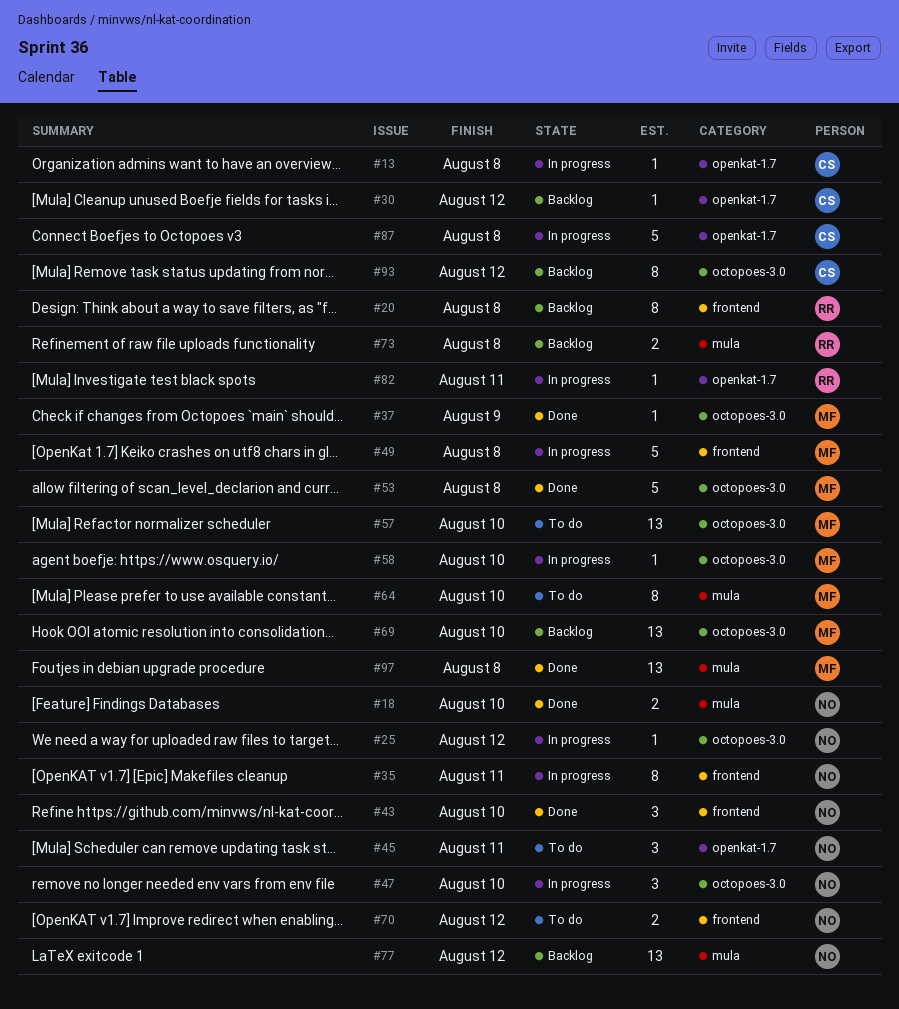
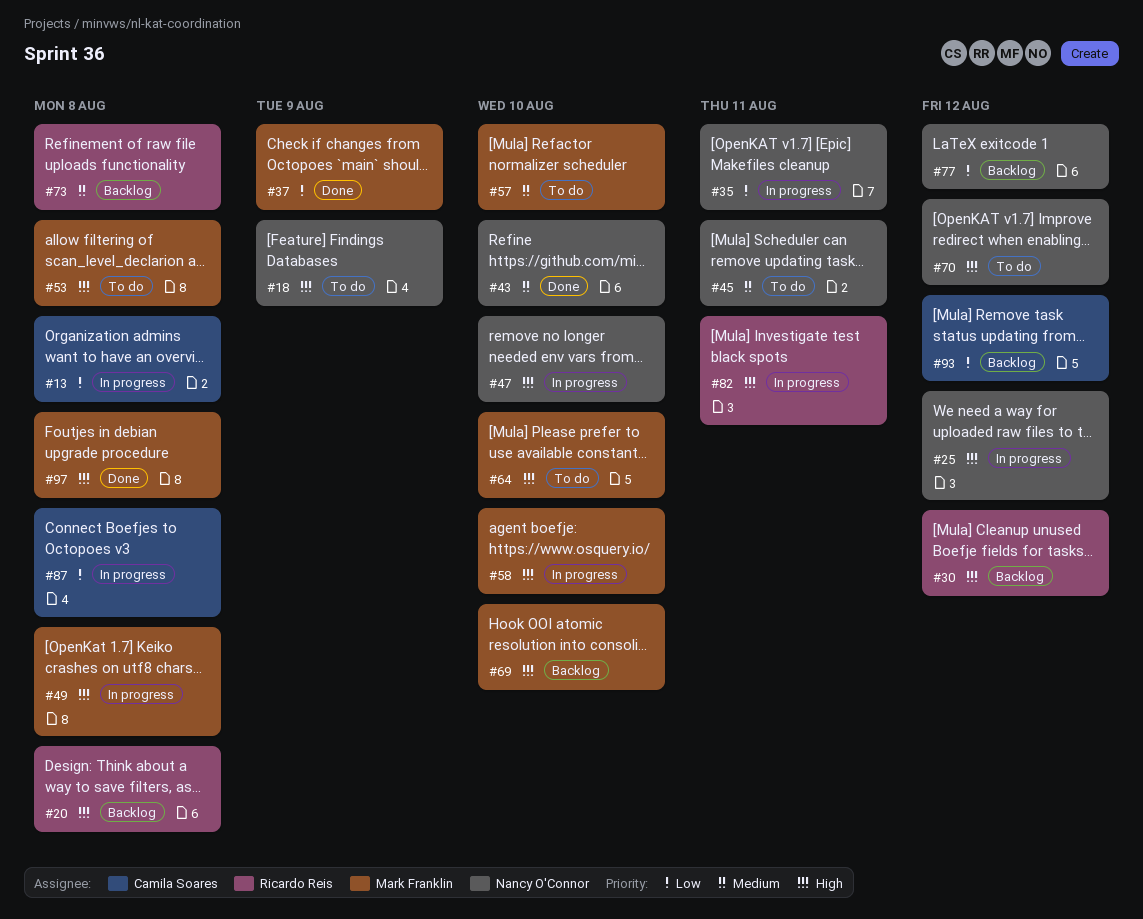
#18, status: Done -> To do
#18, due: Aug 10 -> Aug 9
#30, owner: Camila Soares -> Ricardo Reis
#53, status: Done -> To do

